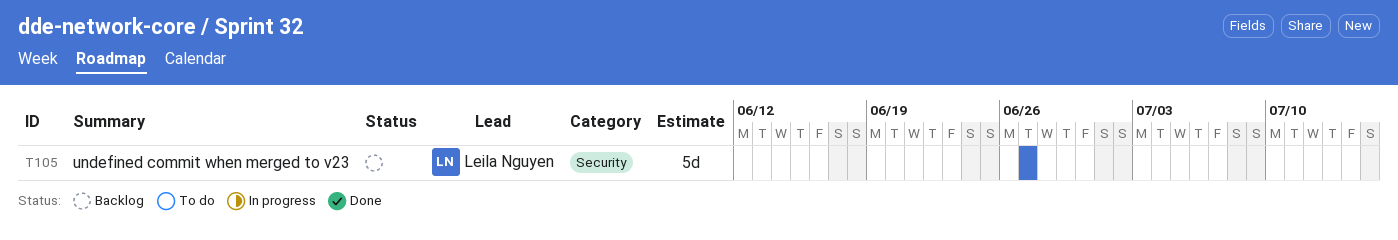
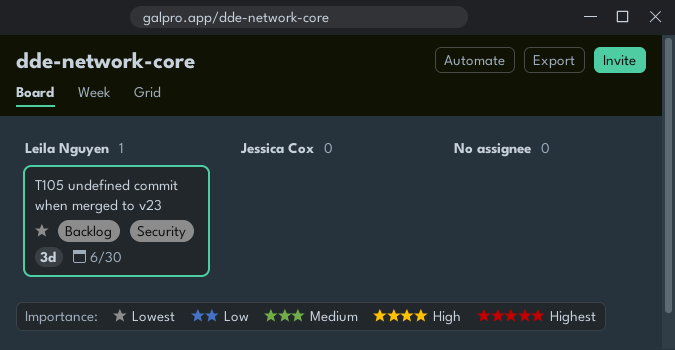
T105, estimate: 5d -> 3d
T105, due: Jun 27 -> Jun 30

